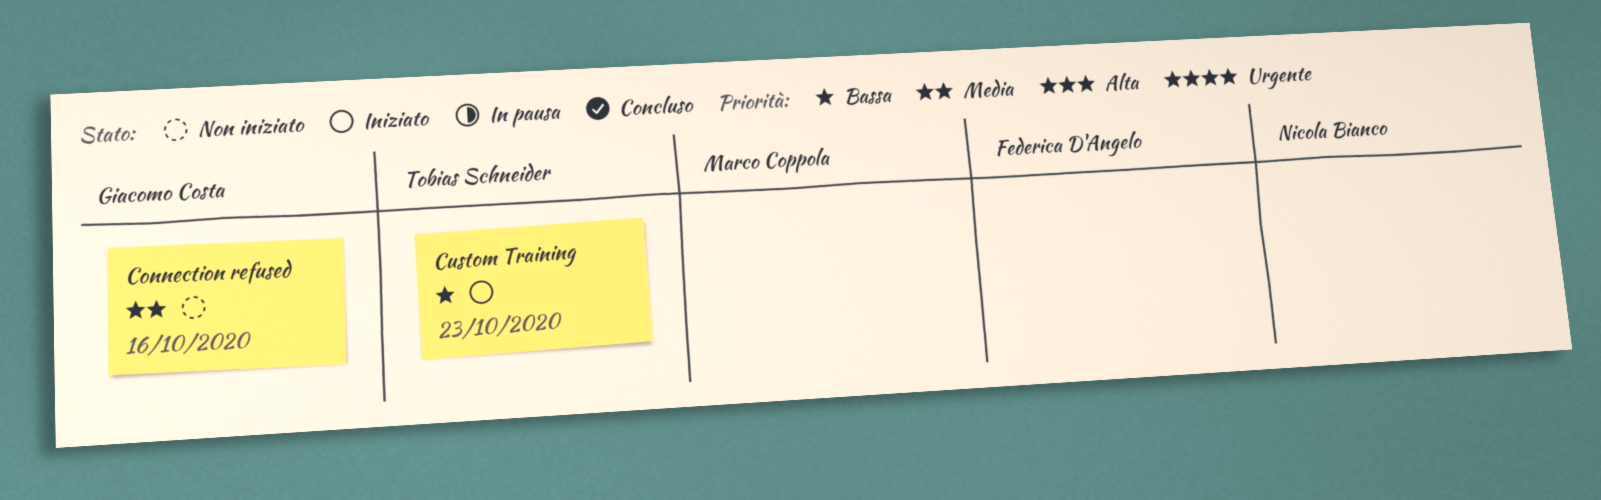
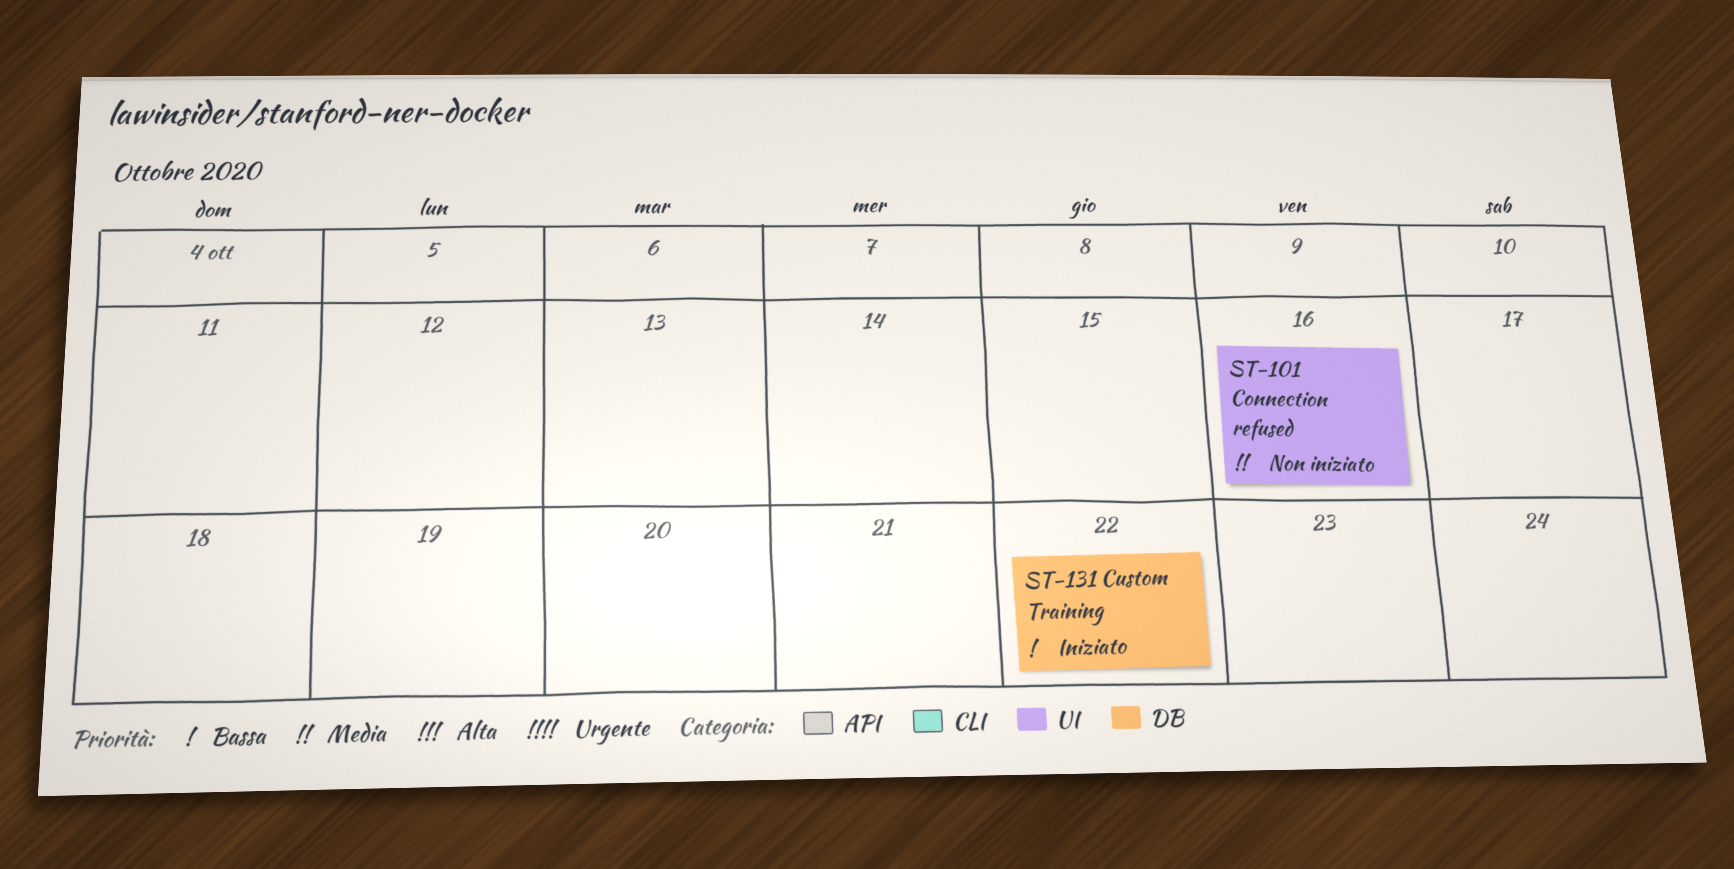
Custom Training, due: Oct 23 -> Oct 22

